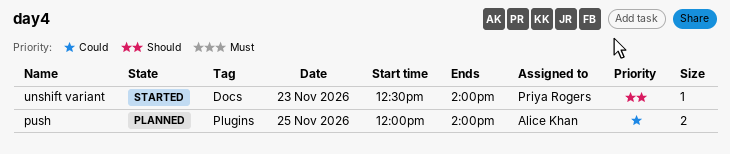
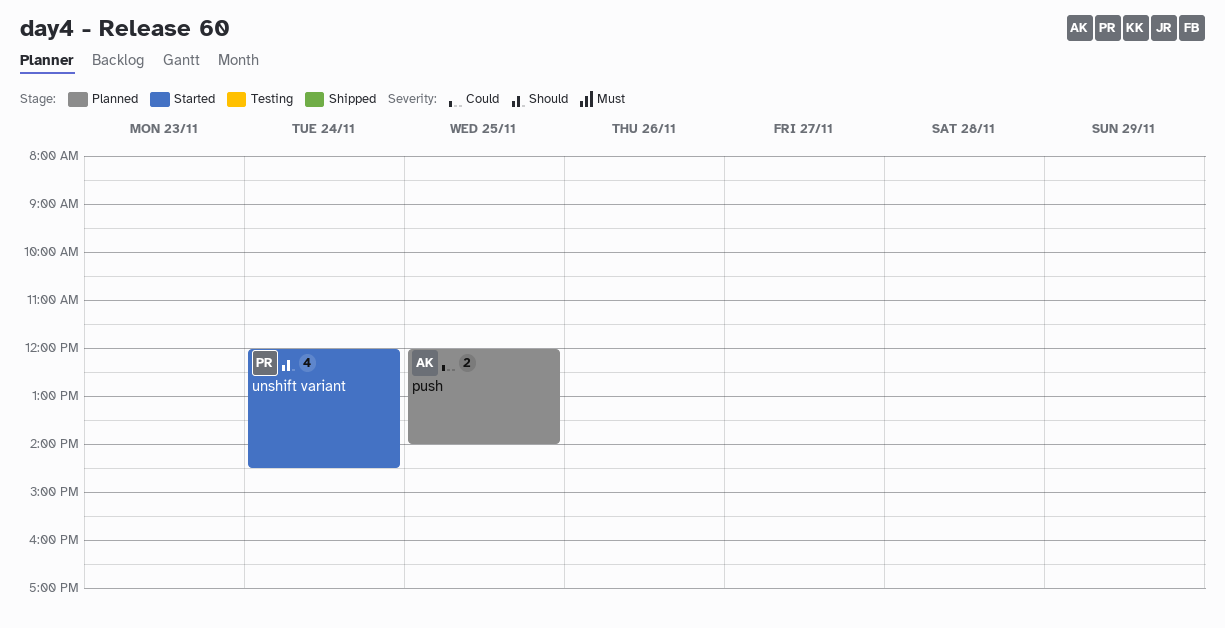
unshift variant, estimate: 1 -> 4
unshift variant, day: Nov 23 -> Nov 24
unshift variant, begins: 12:30 -> 12:00
unshift variant, ends: 14:00 -> 14:30

